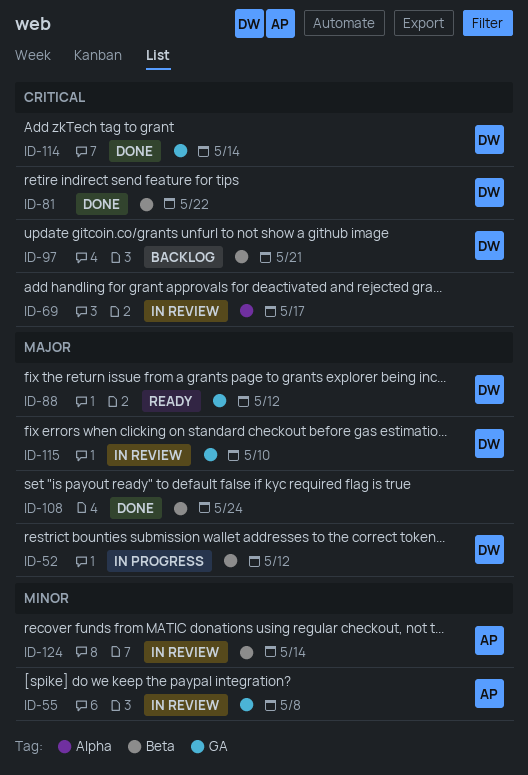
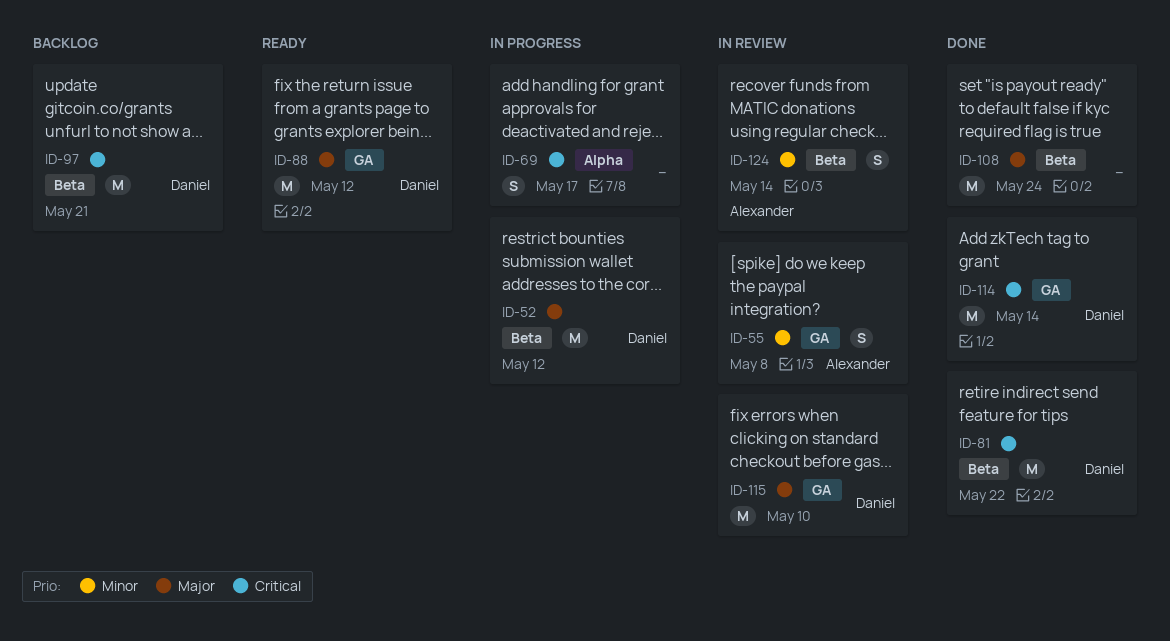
ID-69, status: In review -> In progress

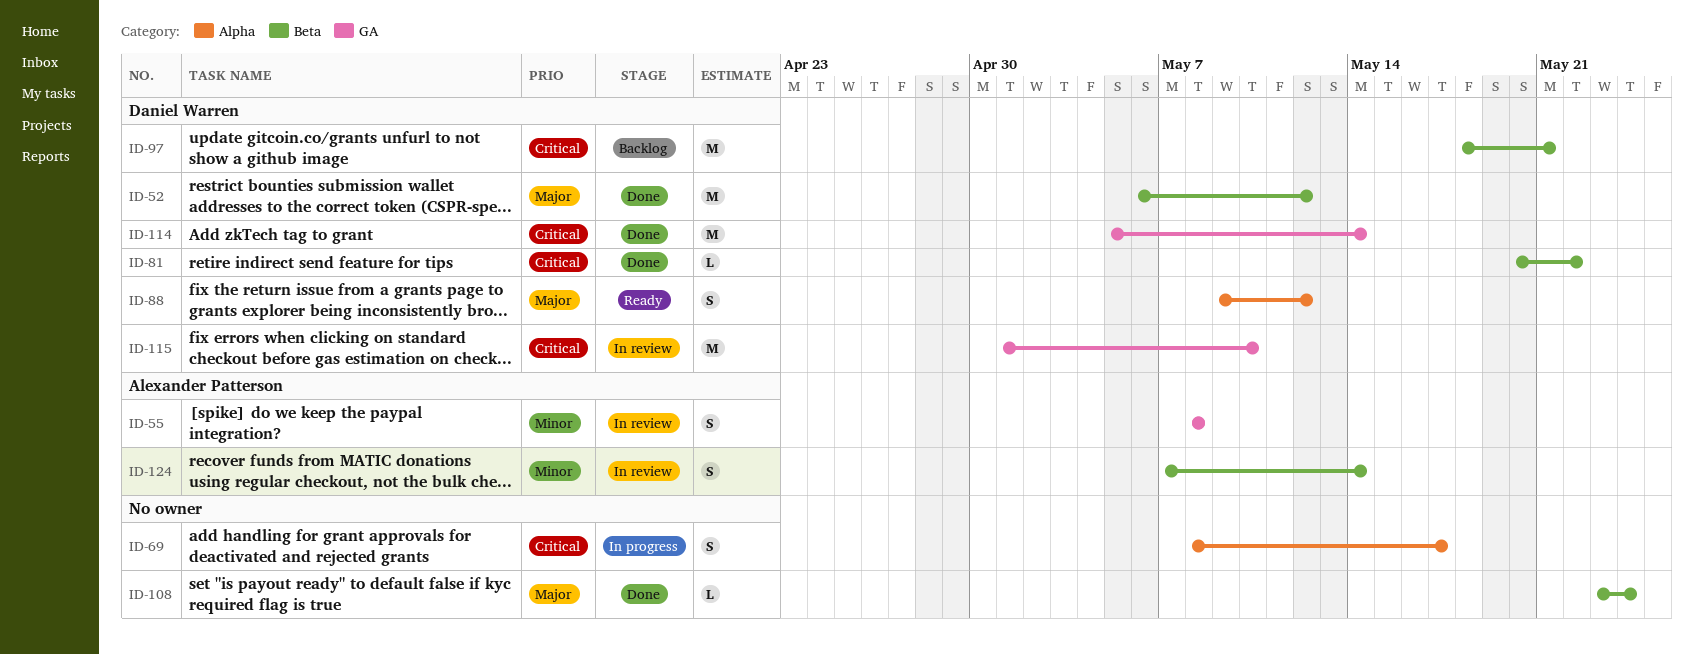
ID-52, status: In progress -> Done
ID-81, estimate: M -> L
ID-88, label: GA -> Alpha
ID-88, estimate: M -> S
ID-108, estimate: M -> L
ID-115, priority: Major -> Critical

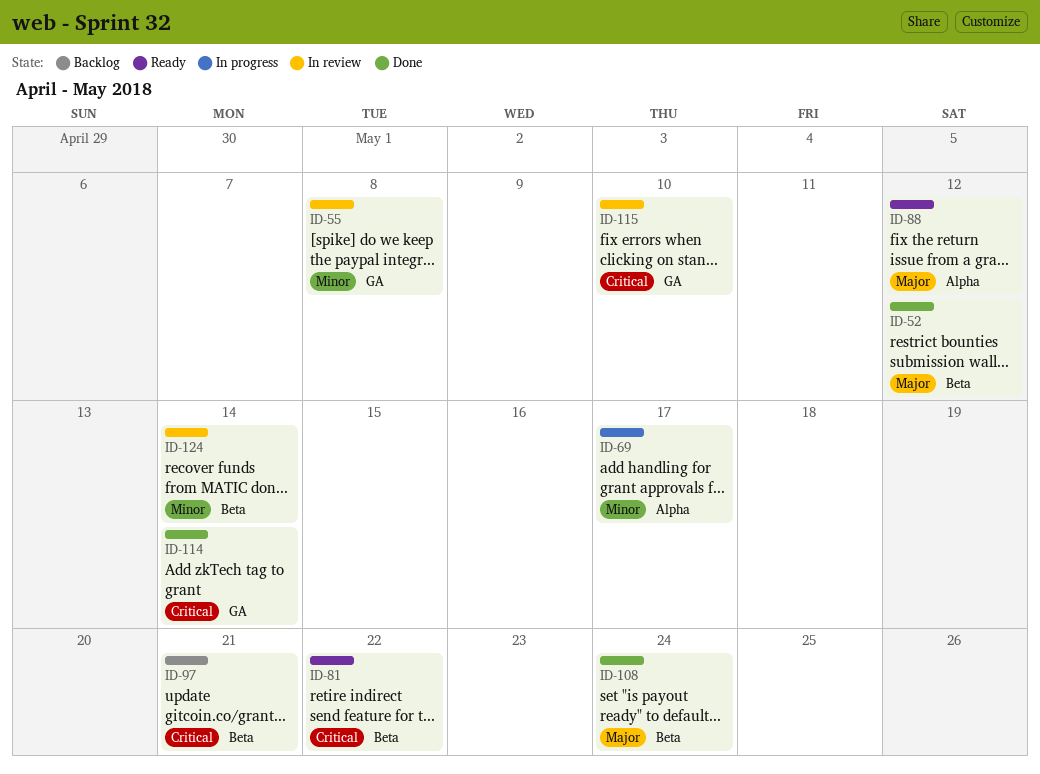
ID-69, priority: Critical -> Minor
ID-81, status: Done -> Ready

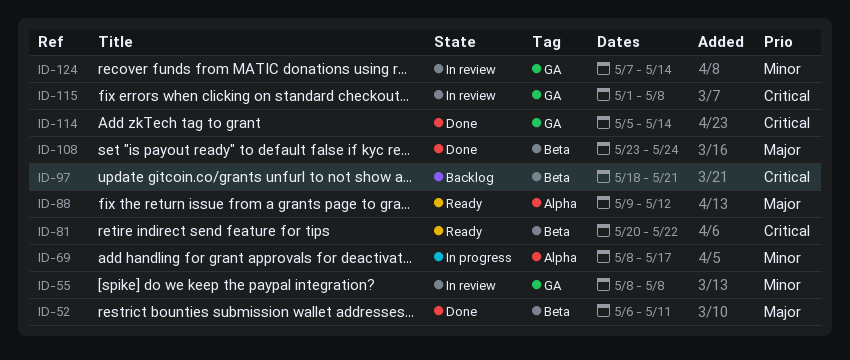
ID-52, due: May 12 -> May 11
ID-115, due: May 10 -> May 8
ID-124, label: Beta -> GA

